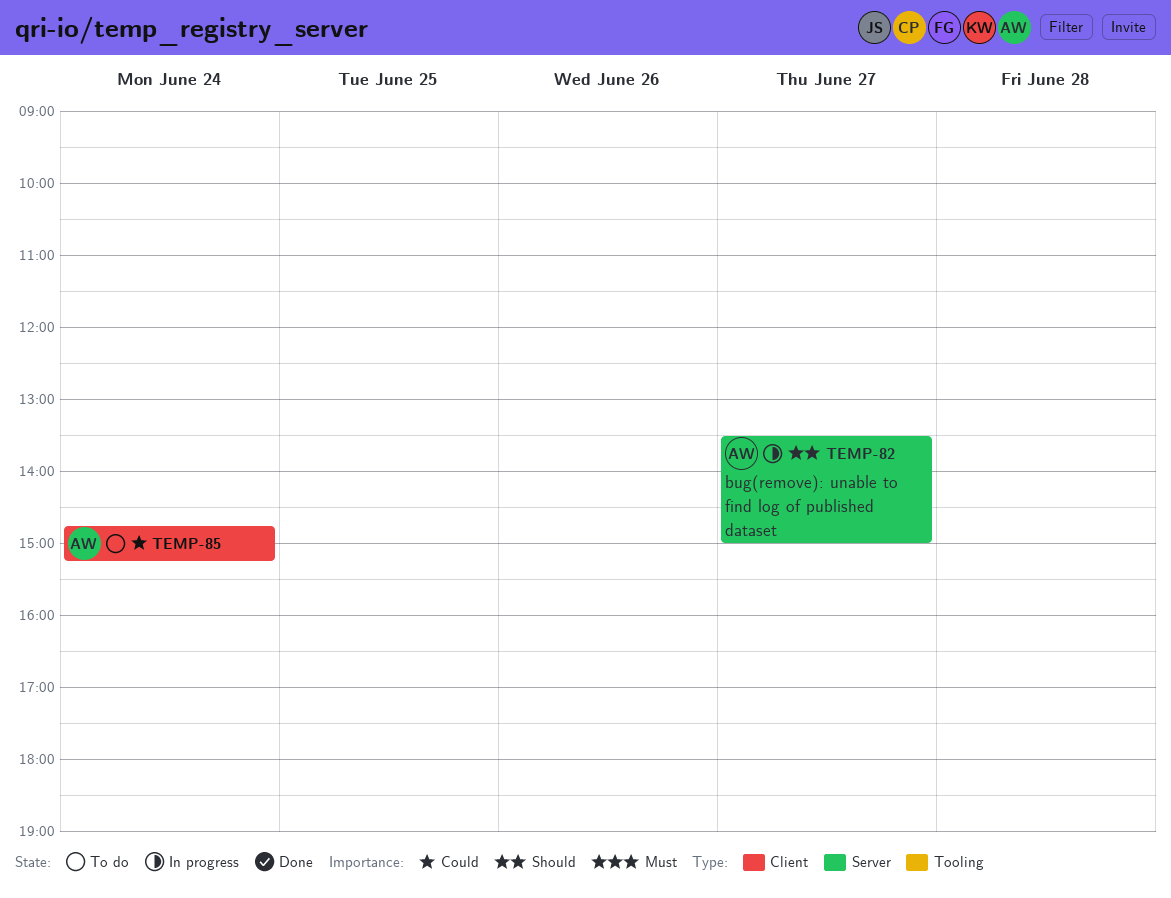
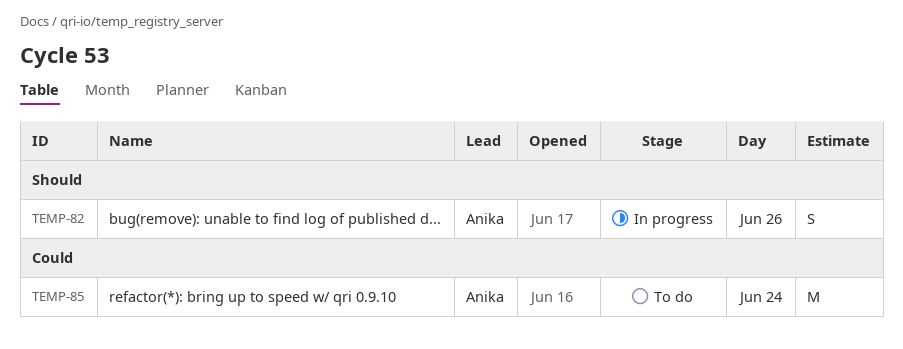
TEMP-82, day: Jun 27 -> Jun 26

